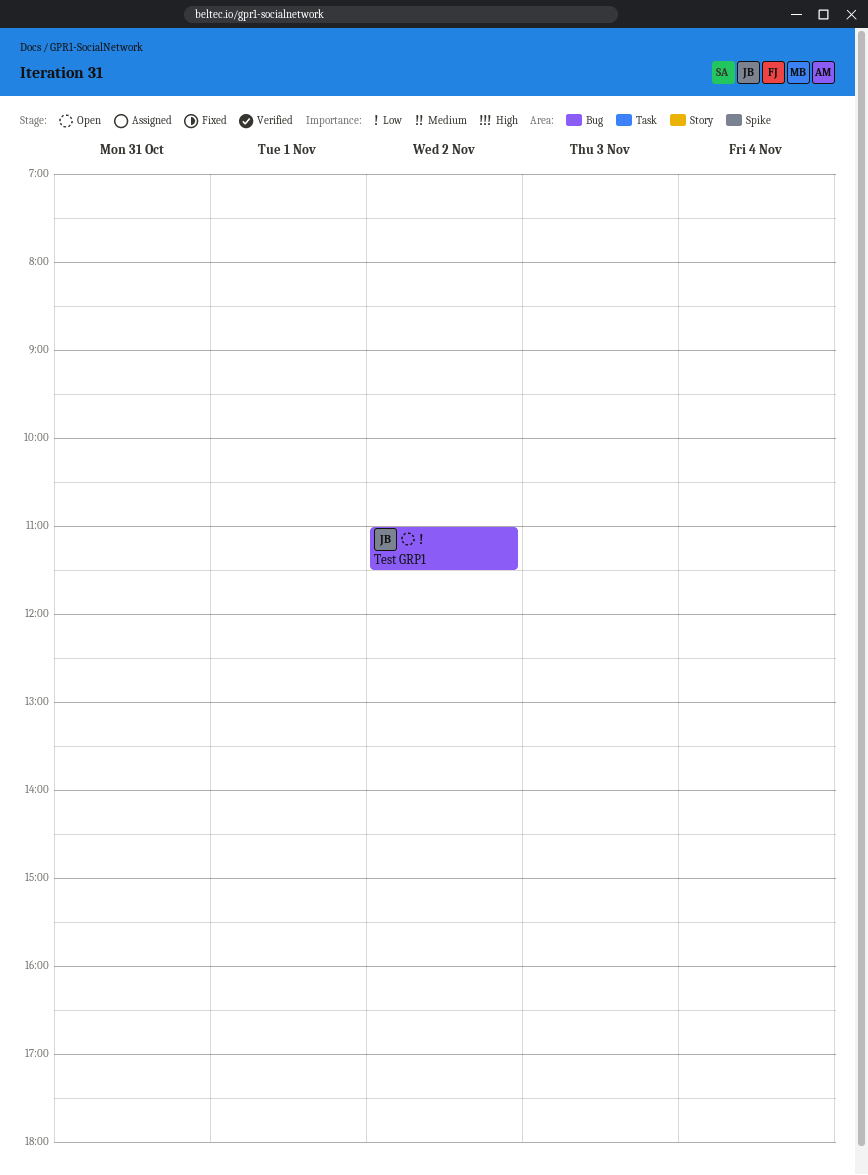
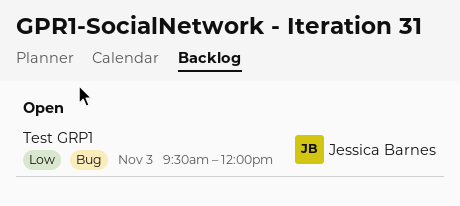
Test GRP1, day: Nov 2 -> Nov 3
Test GRP1, begins: 11:00 -> 09:30
Test GRP1, ends: 11:30 -> 12:00

